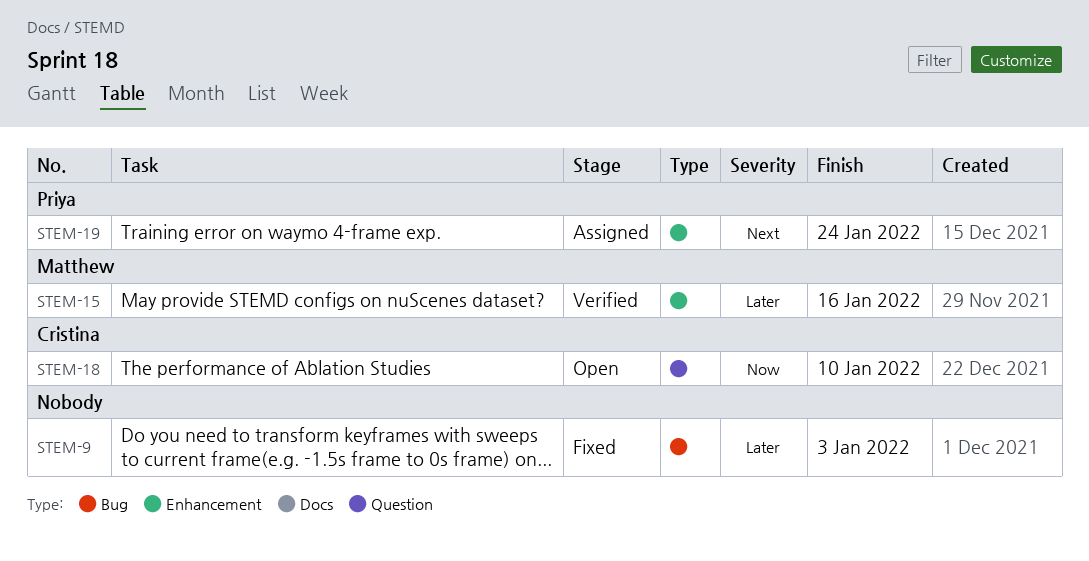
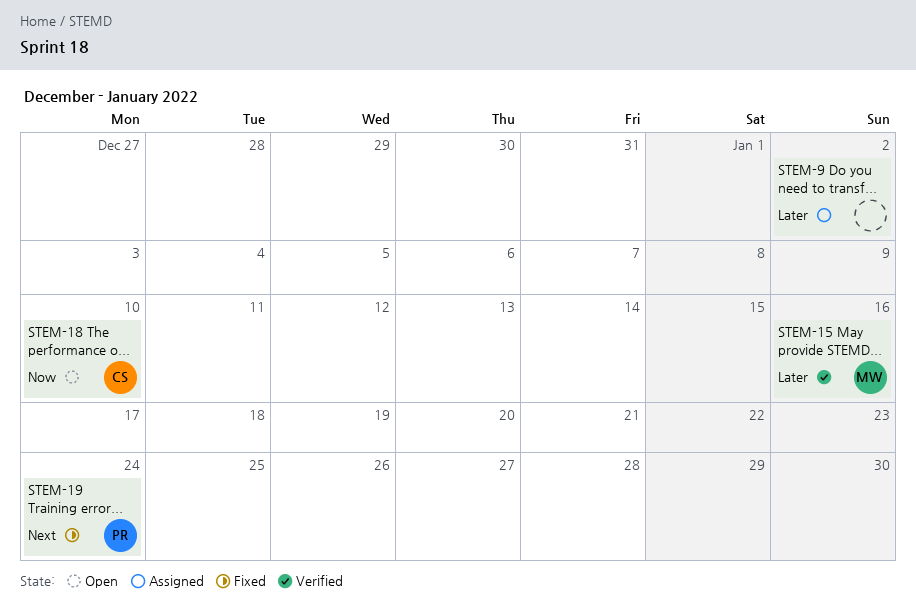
STEM-9, status: Fixed -> Assigned
STEM-9, due: Jan 3 -> Jan 2
STEM-19, status: Assigned -> Fixed

